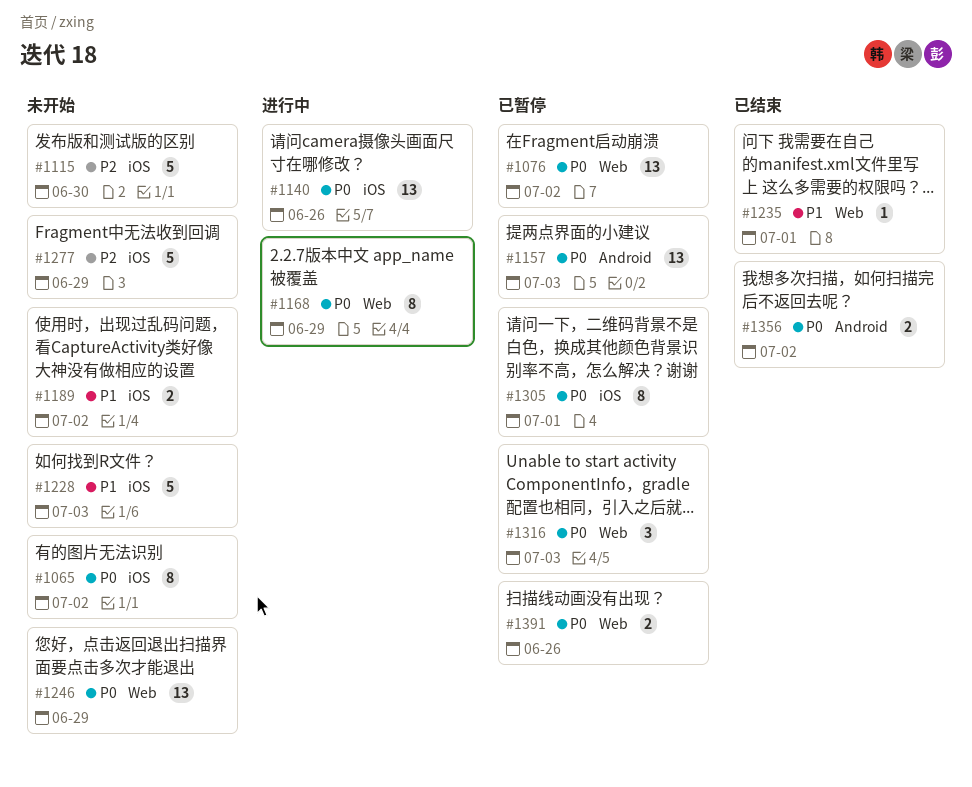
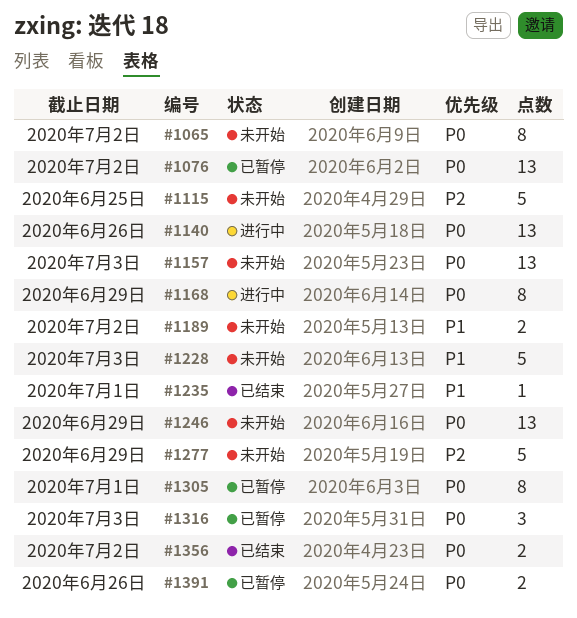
#1115, due: Jun 30 -> Jun 25
#1157, status: 已暂停 -> 未开始

